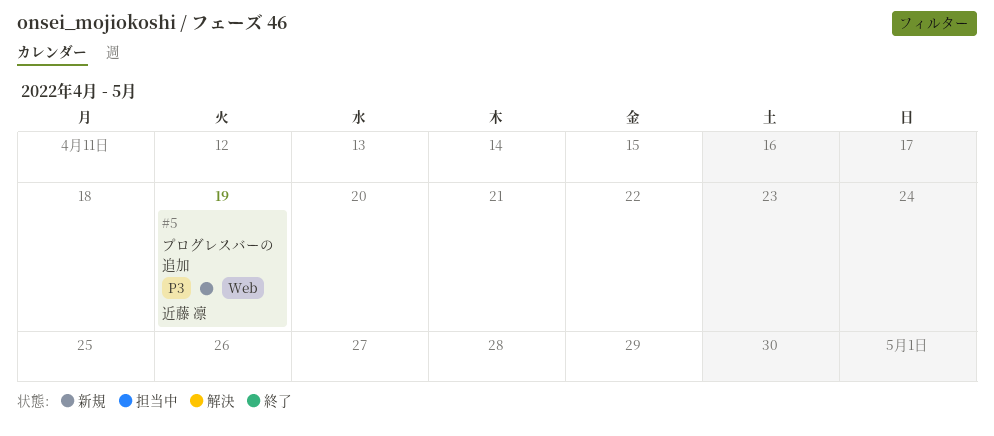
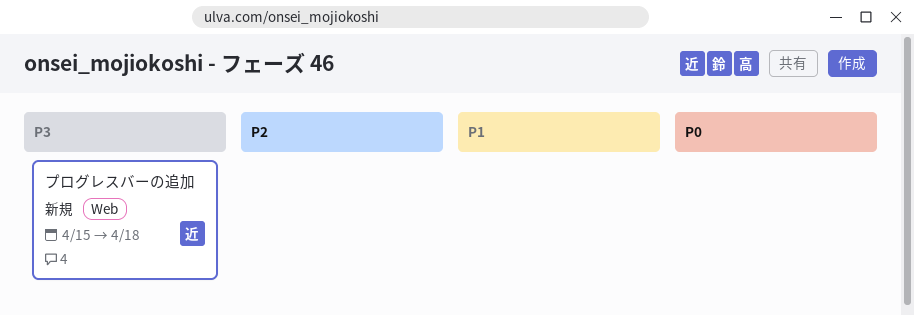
プログレスバーの追加, due: Apr 19 -> Apr 18

